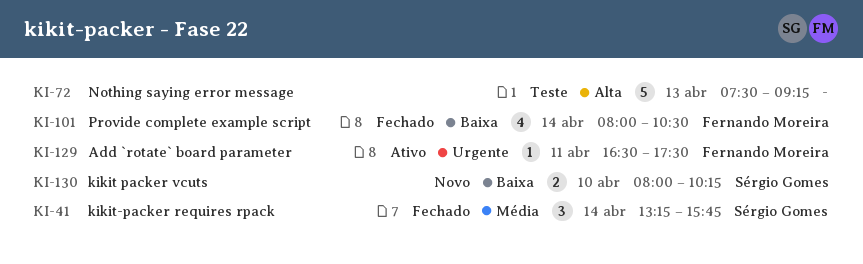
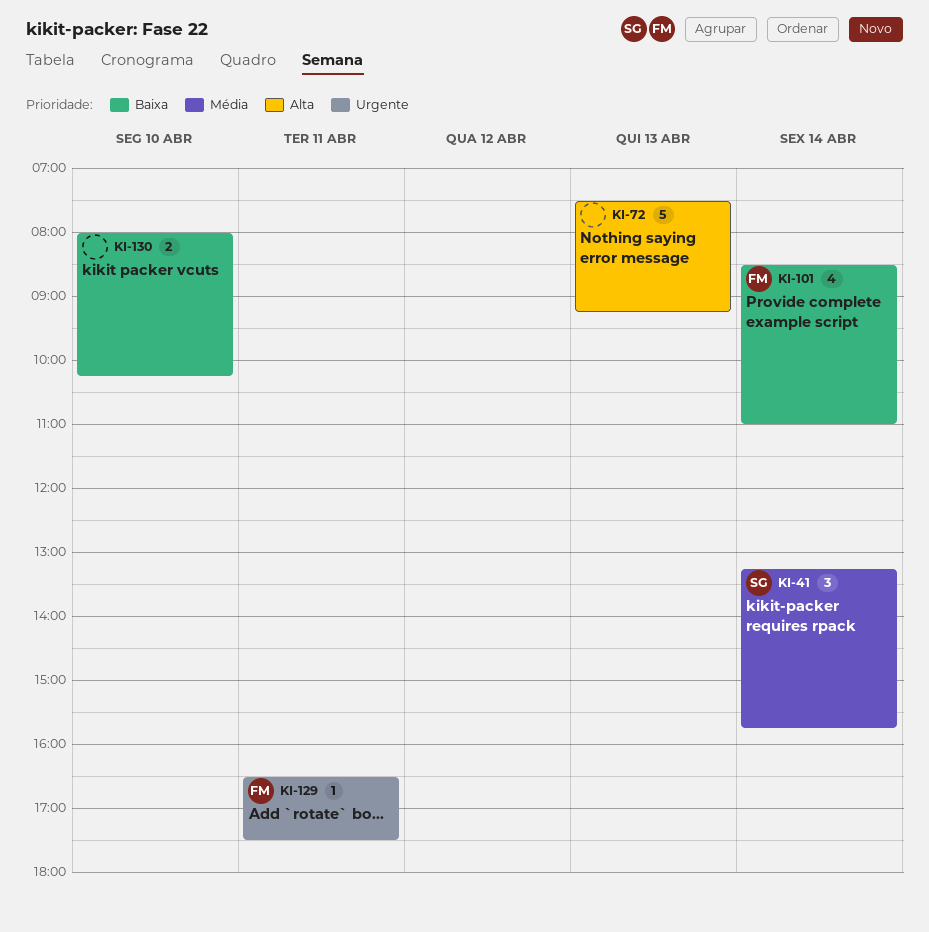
KI-101, begins: 08:00 -> 08:30
KI-101, ends: 10:30 -> 11:00
KI-130, owner: Sérgio Gomes -> none

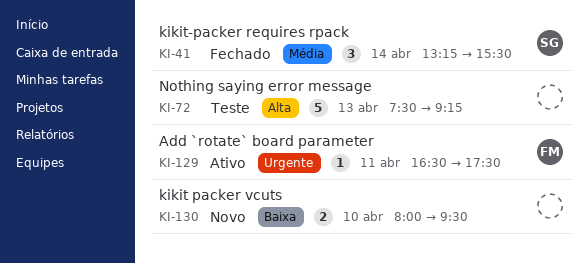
KI-41, ends: 15:45 -> 15:30
KI-101: present -> none
KI-130, ends: 10:15 -> 09:30

